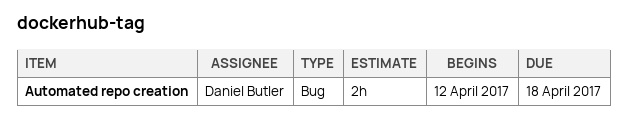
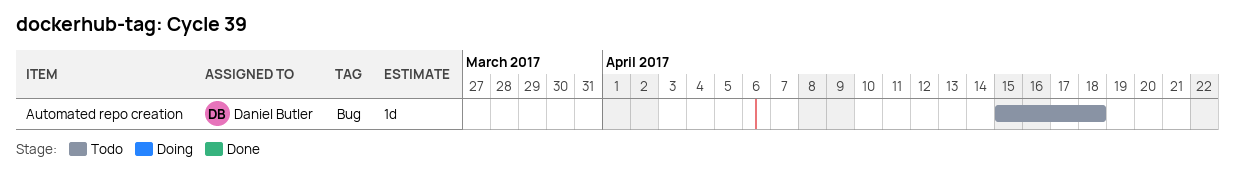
Automated repo creation, estimate: 2h -> 1d
Automated repo creation, start: Apr 12 -> Apr 15

